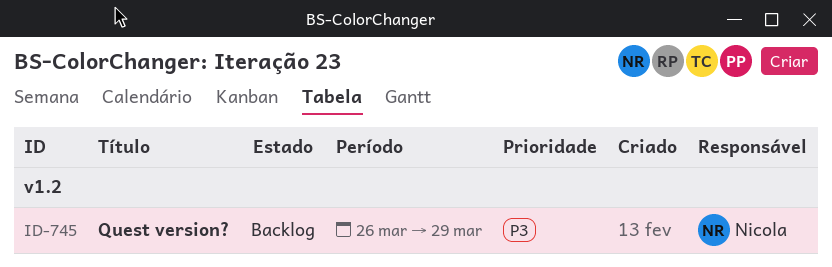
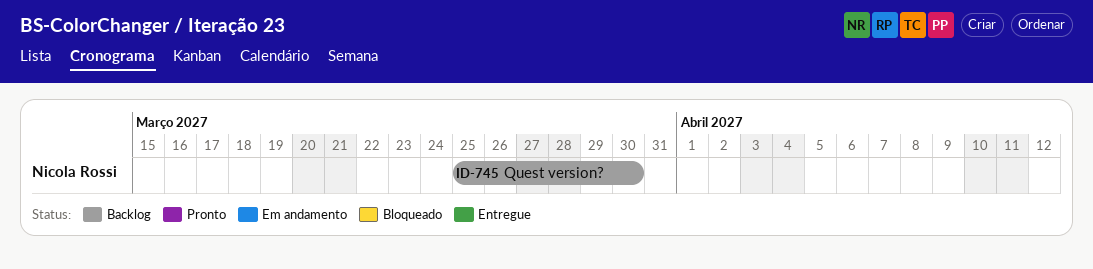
ID-745, start: Mar 26 -> Mar 25
ID-745, due: Mar 29 -> Mar 30

